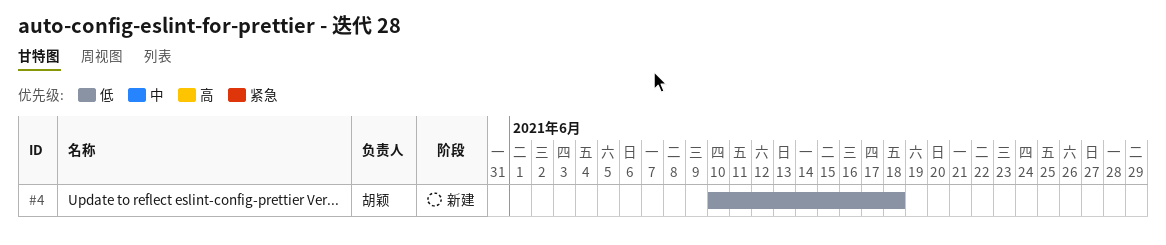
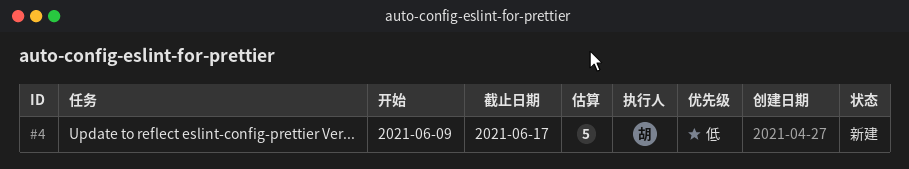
#4, start: Jun 10 -> Jun 9
#4, due: Jun 18 -> Jun 17

